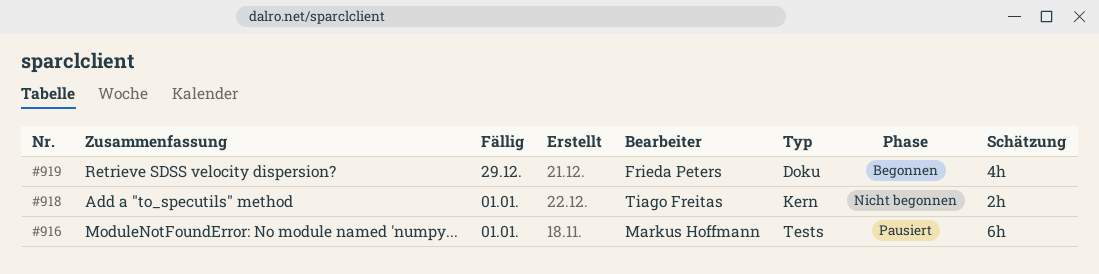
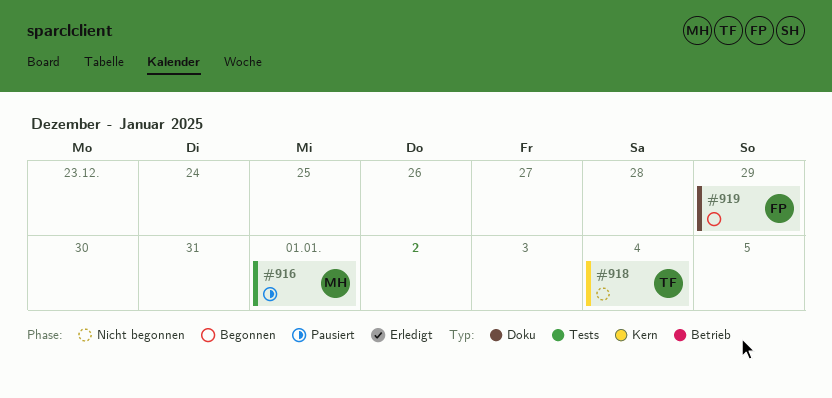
#918, due: Jan 1 -> Jan 4

